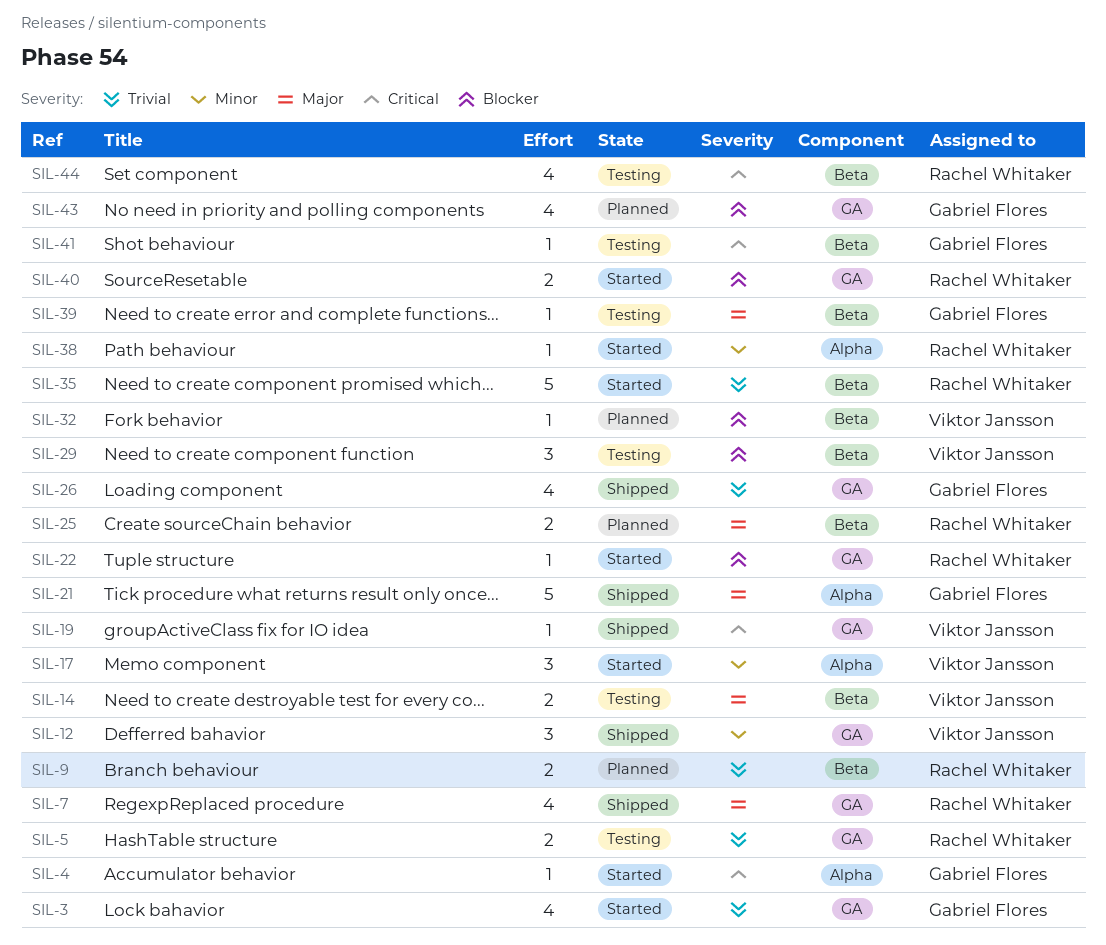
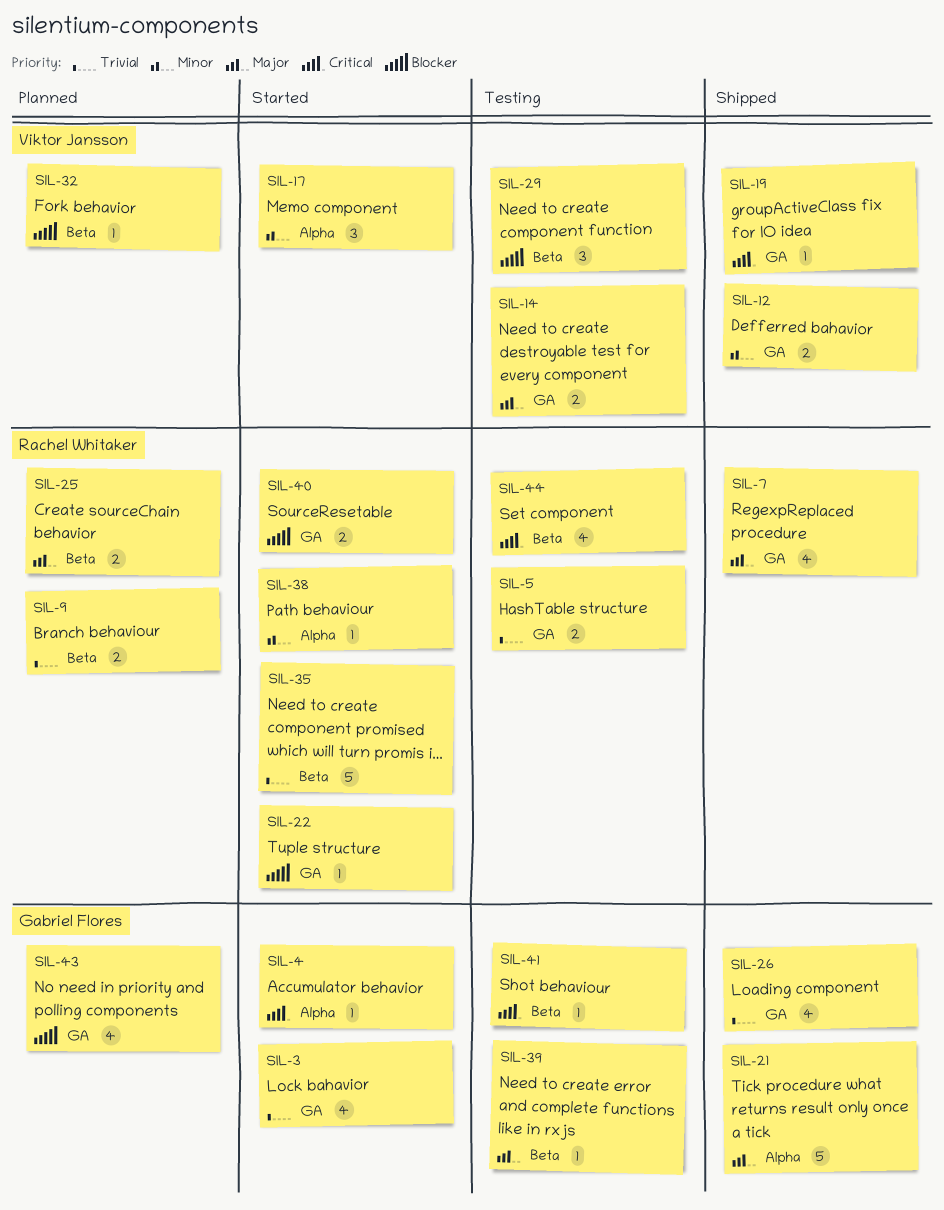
SIL-12, estimate: 3 -> 2
SIL-14, label: Beta -> GA

